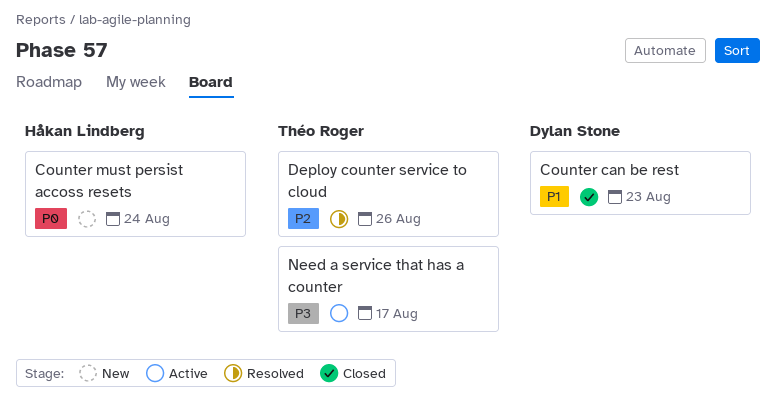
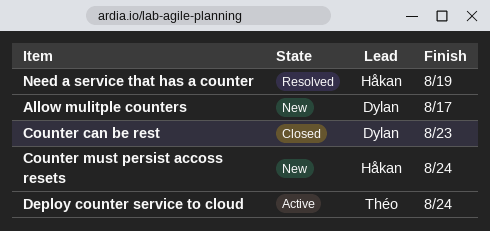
Allow mulitple counters: none -> present
Deploy counter service to cloud, status: Resolved -> Active
Deploy counter service to cloud, due: Aug 26 -> Aug 24
Need a service that has a counter, status: Active -> Resolved
Need a service that has a counter, owner: Théo Roger -> Håkan Lindberg
Need a service that has a counter, due: Aug 17 -> Aug 19

